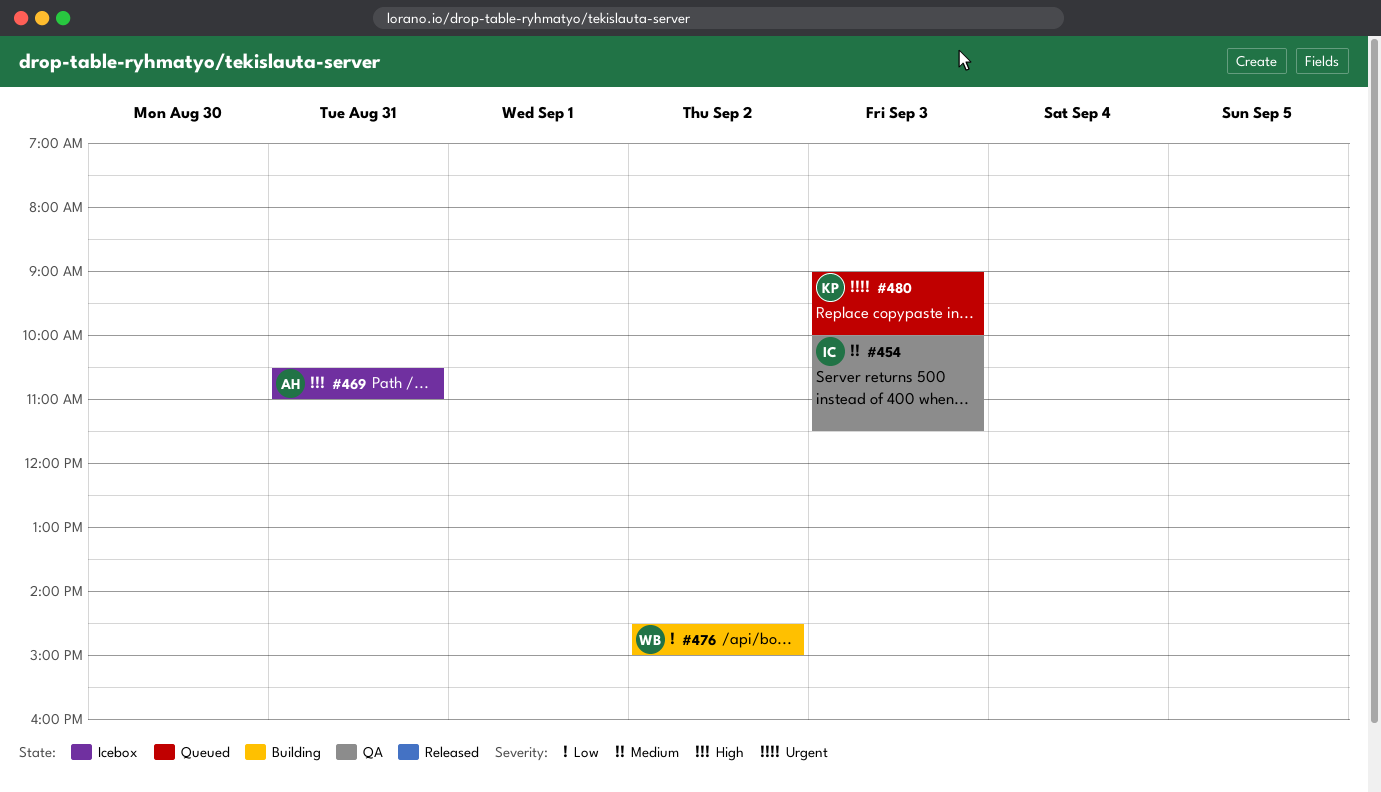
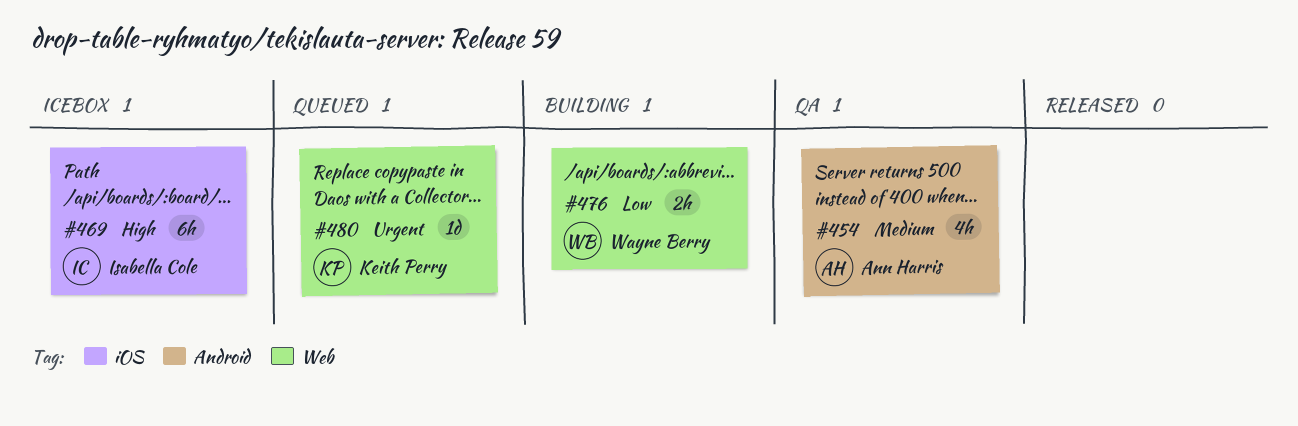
#454, owner: Isabella Cole -> Ann Harris
#469, owner: Ann Harris -> Isabella Cole

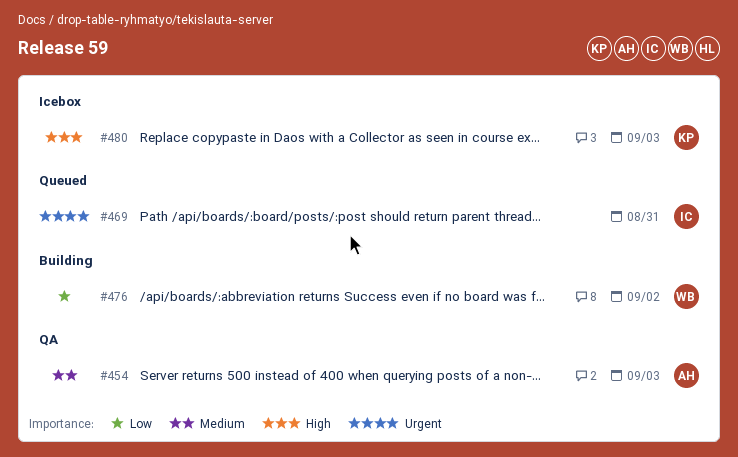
#469, status: Icebox -> Queued
#469, priority: High -> Urgent
#480, status: Queued -> Icebox
#480, priority: Urgent -> High

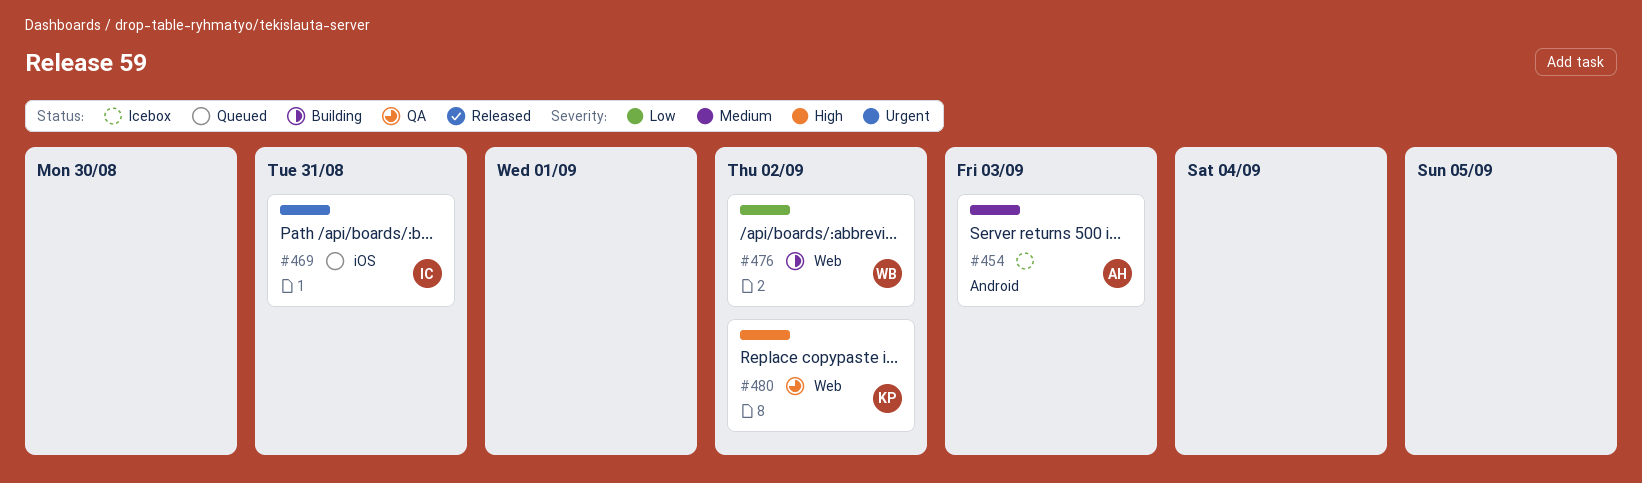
#454, status: QA -> Icebox
#480, status: Icebox -> QA
#480, day: Sep 3 -> Sep 2

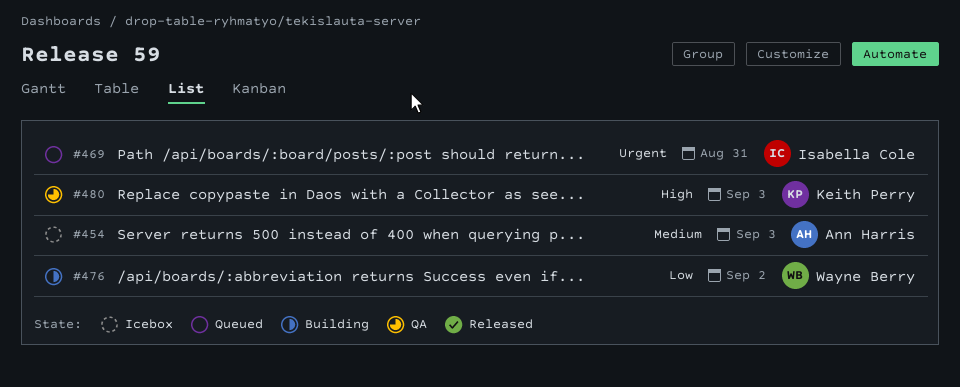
#480, day: Sep 2 -> Sep 3

